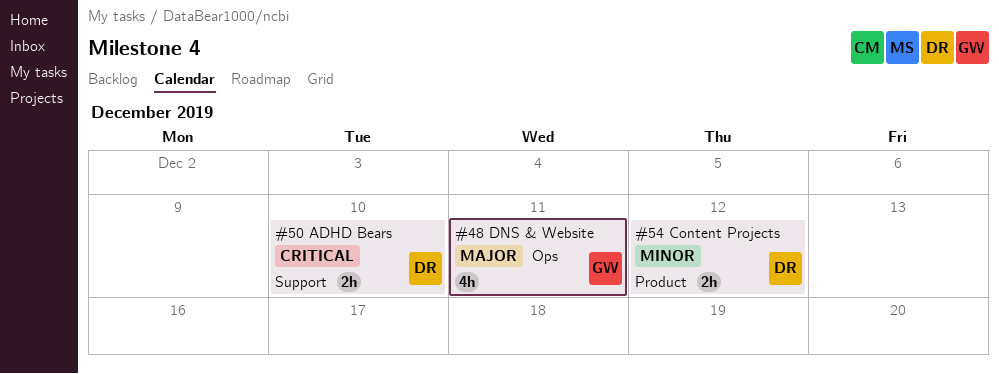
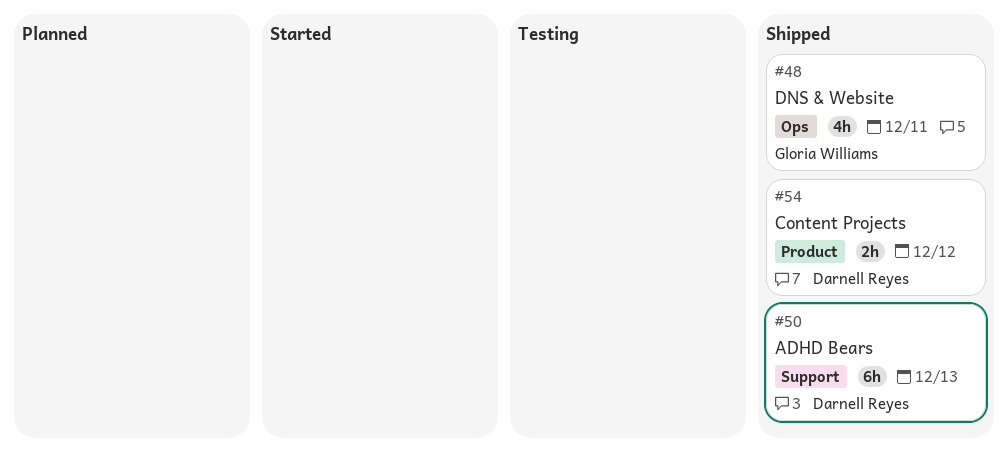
#50, estimate: 2h -> 6h
#50, due: Dec 10 -> Dec 13

